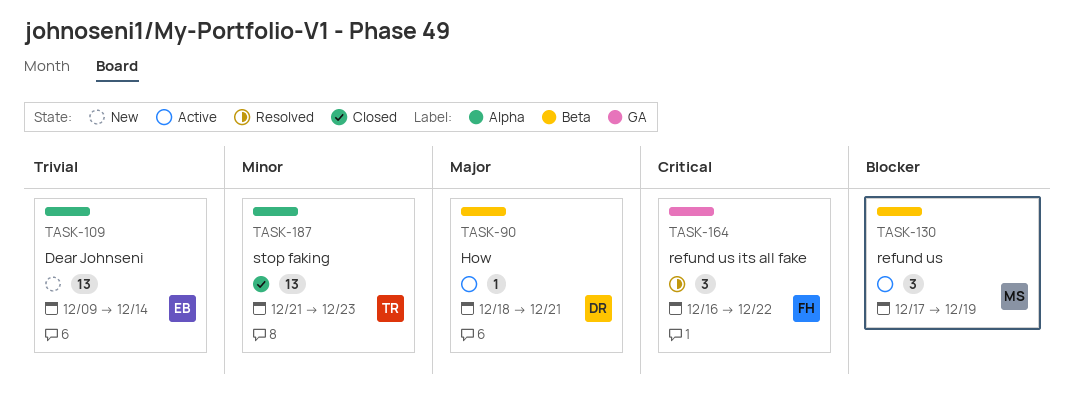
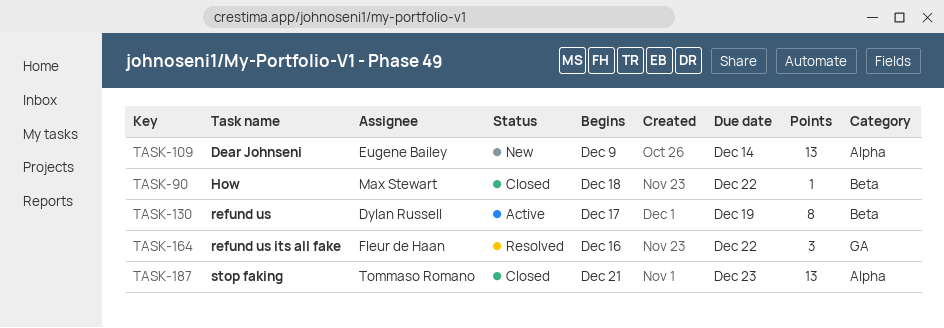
TASK-90, status: Active -> Closed
TASK-90, owner: Dylan Russell -> Max Stewart
TASK-90, due: Dec 21 -> Dec 22
TASK-130, owner: Max Stewart -> Dylan Russell
TASK-130, estimate: 3 -> 8

